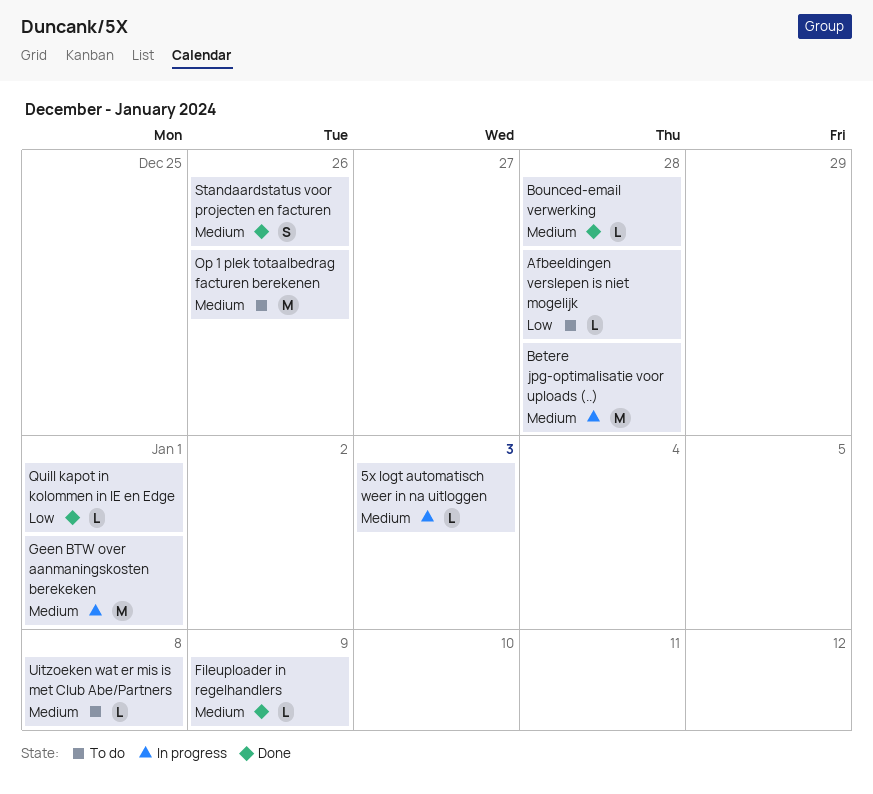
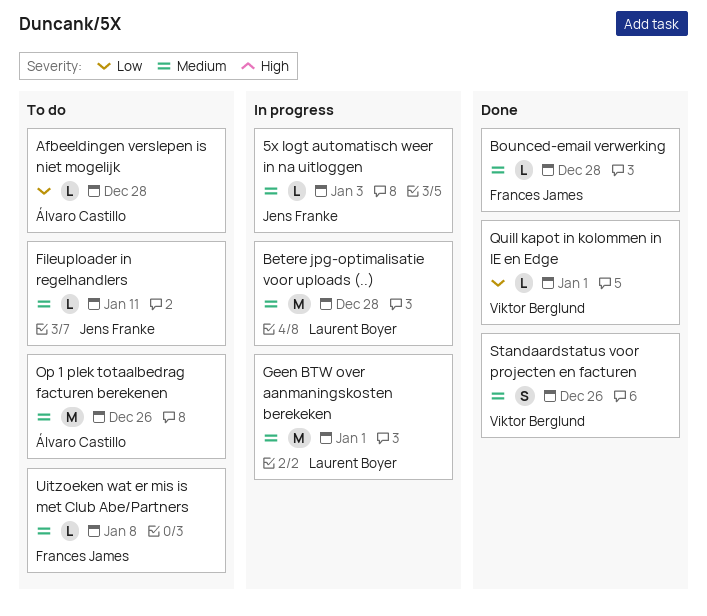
Fileuploader in regelhandlers, status: Done -> To do
Fileuploader in regelhandlers, due: Jan 9 -> Jan 11

